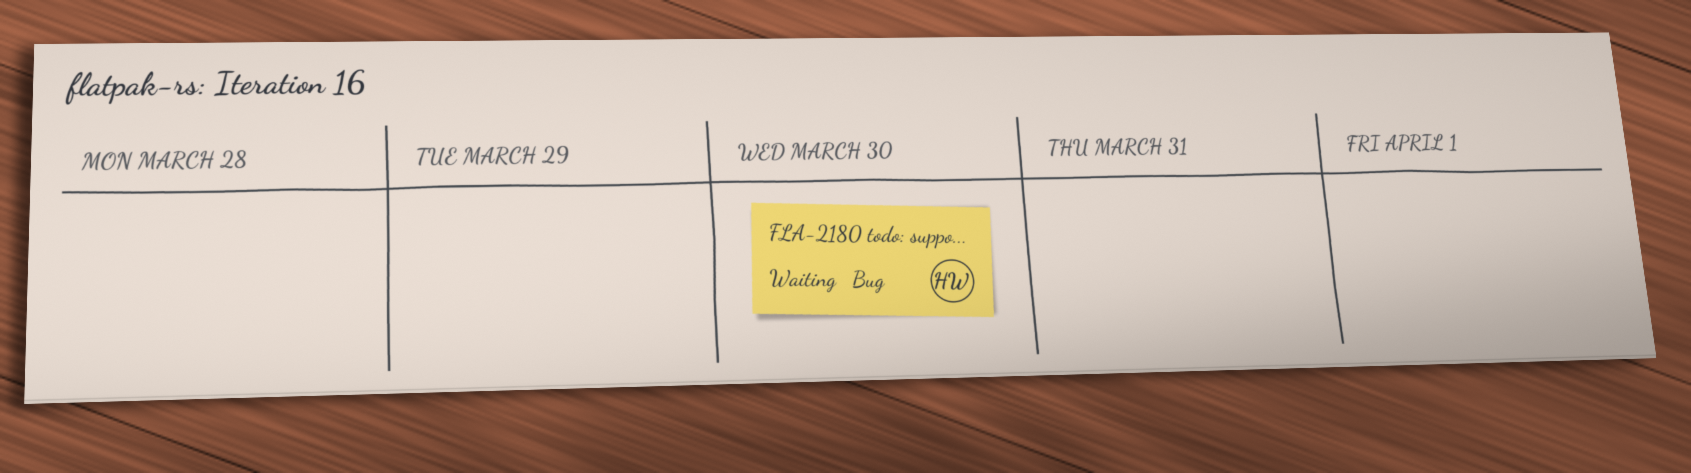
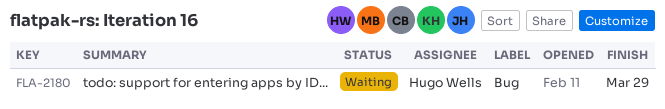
FLA-2180, due: Mar 30 -> Mar 29

